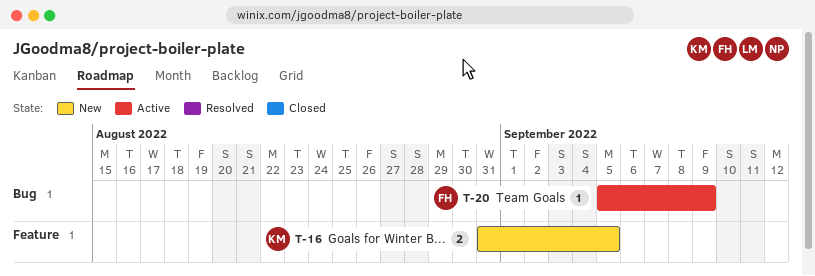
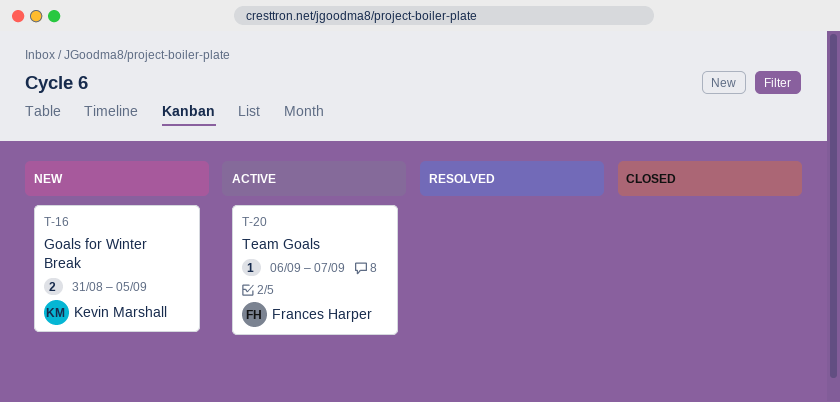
T-20, start: Sep 5 -> Sep 6
T-20, due: Sep 9 -> Sep 7

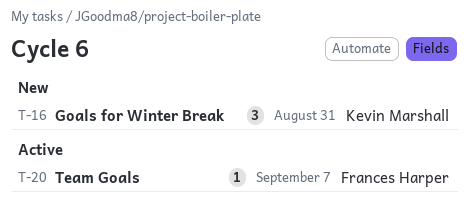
T-16, estimate: 2 -> 3
T-16, due: Sep 5 -> Aug 31

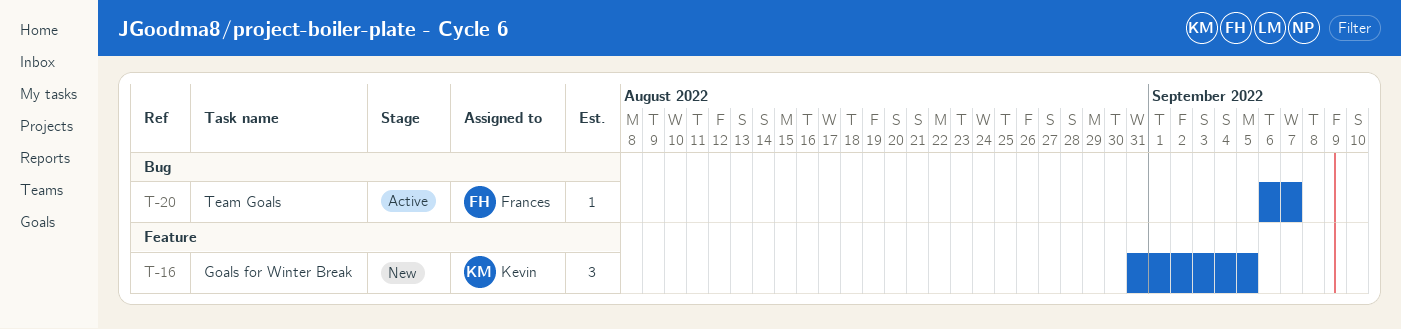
T-16, due: Aug 31 -> Sep 5

